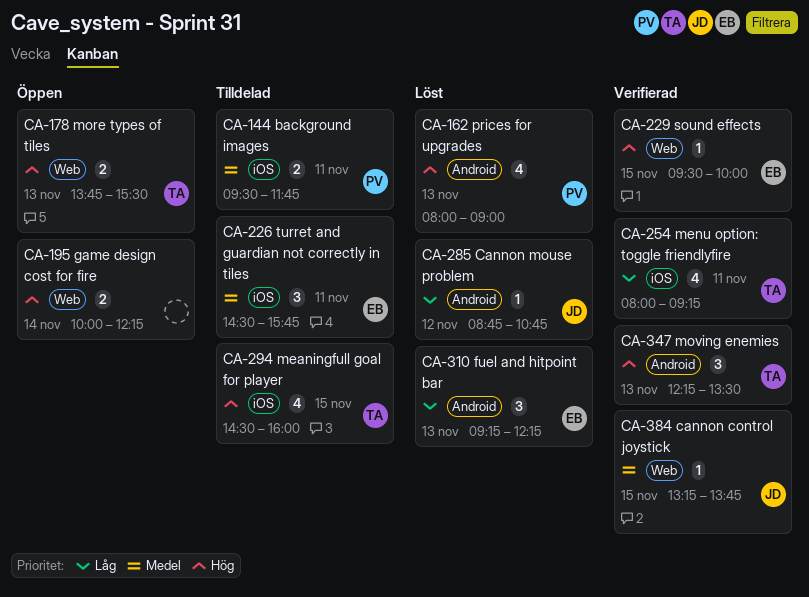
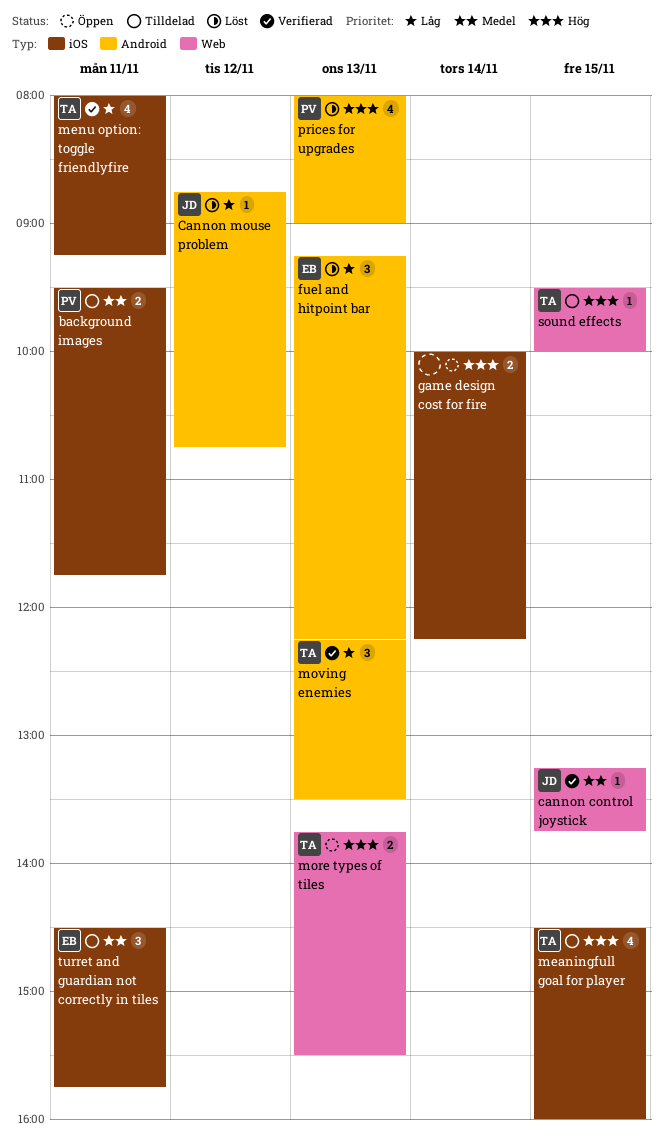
game design cost for fire, label: Web -> iOS
moving enemies, priority: Hög -> Låg
sound effects, status: Verifierad -> Tilldelad
sound effects, owner: EB -> TA

